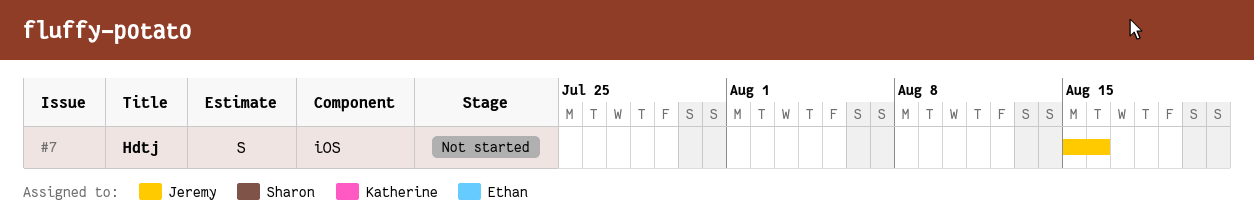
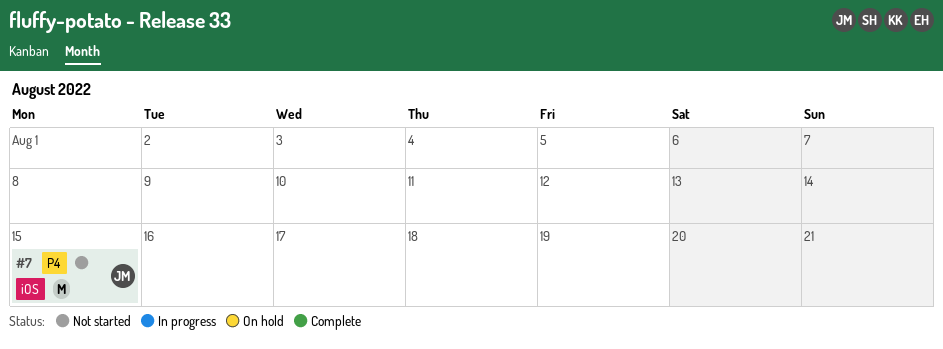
#7, estimate: S -> M
#7, due: Aug 16 -> Aug 15

